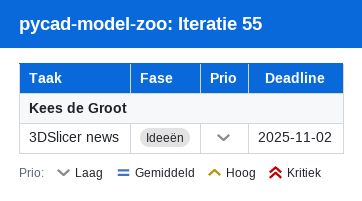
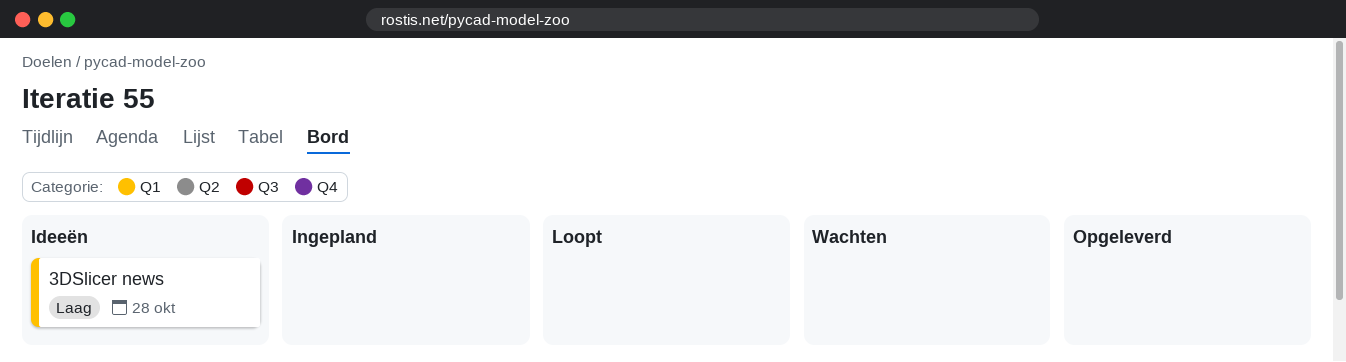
3DSlicer news, due: Nov 2 -> Oct 28

